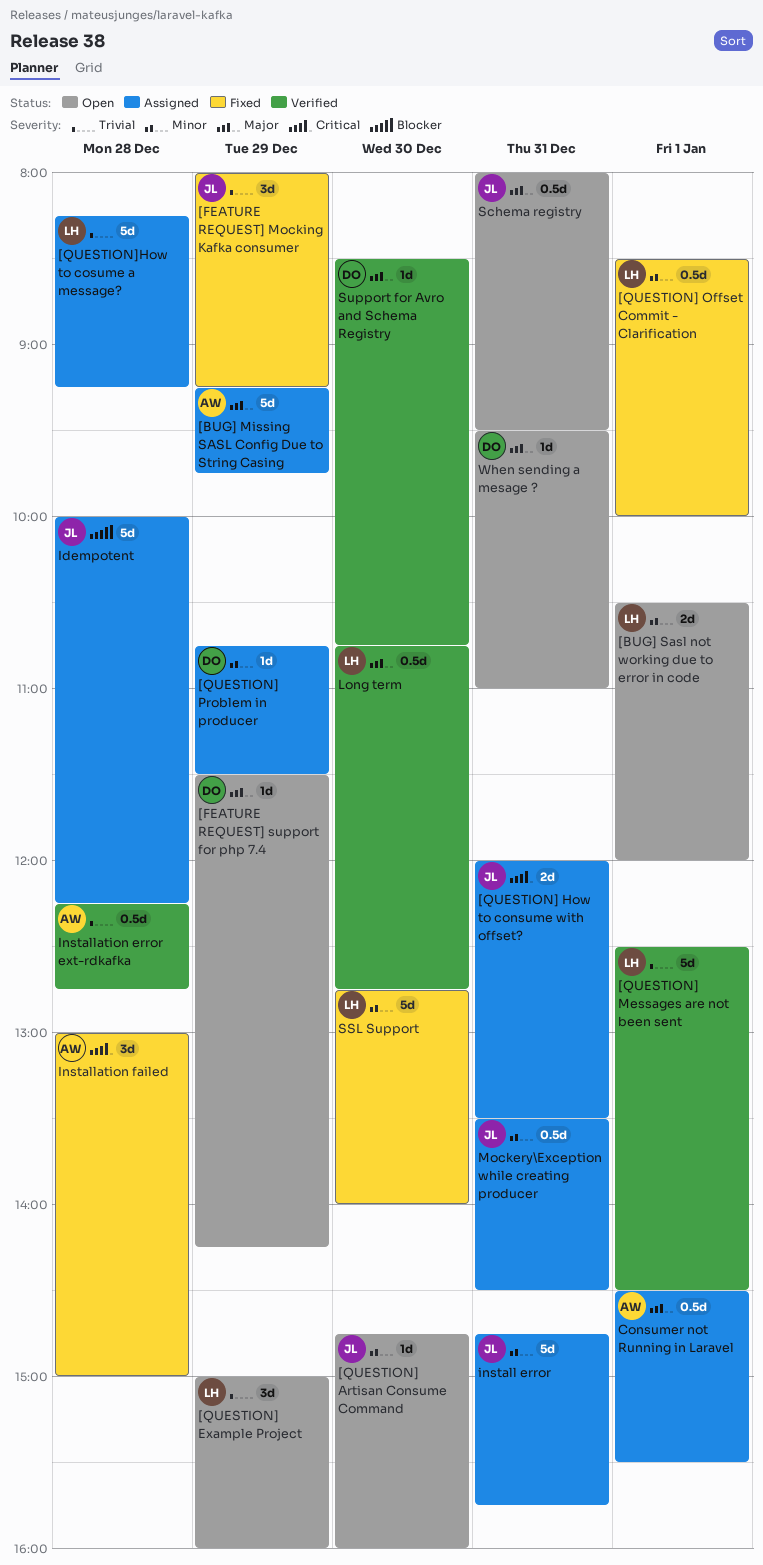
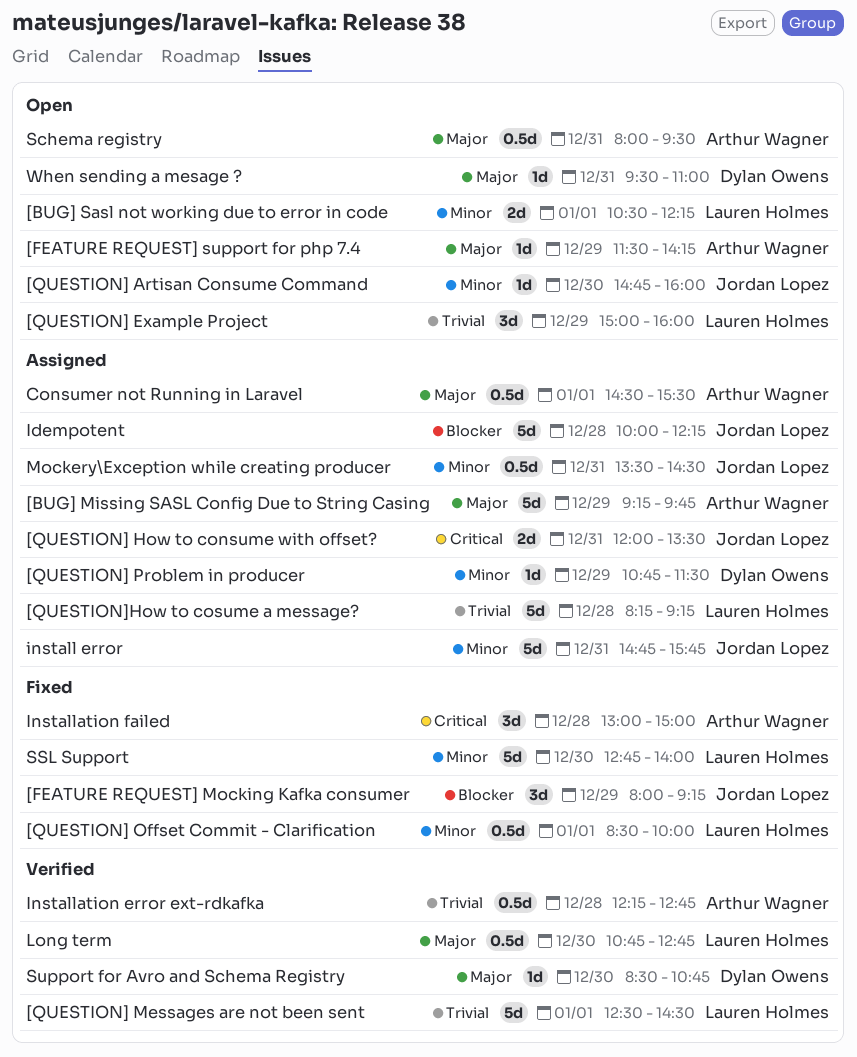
[BUG] Sasl not working due to error in code, ends: 12:00 -> 12:15
[FEATURE REQUEST] Mocking Kafka consumer, priority: Trivial -> Blocker
[FEATURE REQUEST] support for php 7.4, owner: Dylan Owens -> Arthur Wagner
Schema registry, owner: Jordan Lopez -> Arthur Wagner

